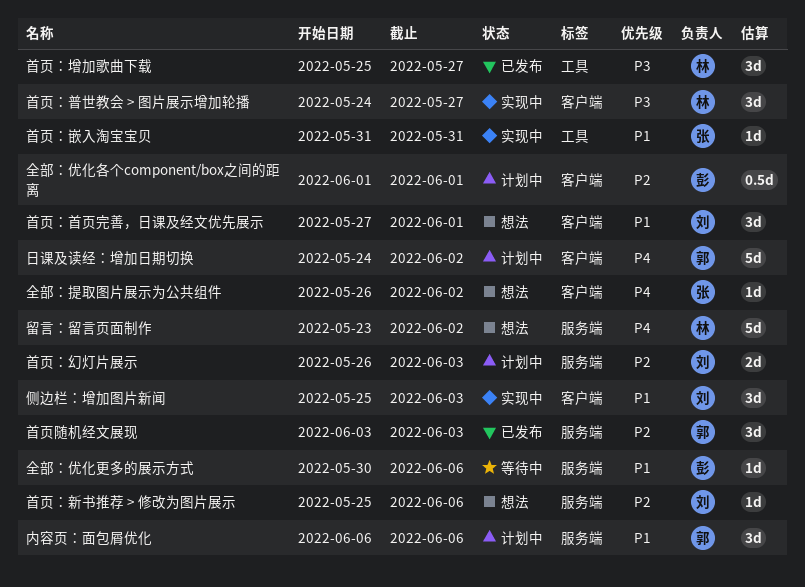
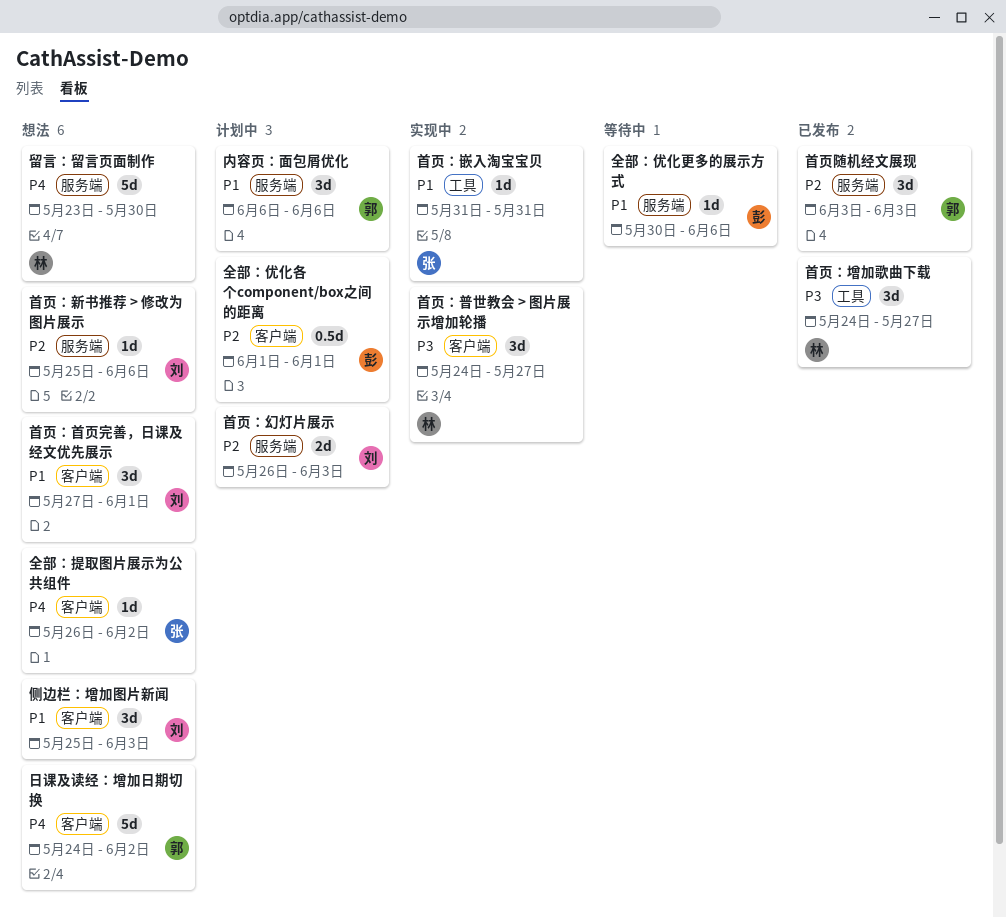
侧边栏：增加图片新闻, status: 实现中 -> 想法
日课及读经：增加日期切换, status: 计划中 -> 想法
留言：留言页面制作, due: Jun 2 -> May 30
首页：增加歌曲下载, start: May 25 -> May 24

